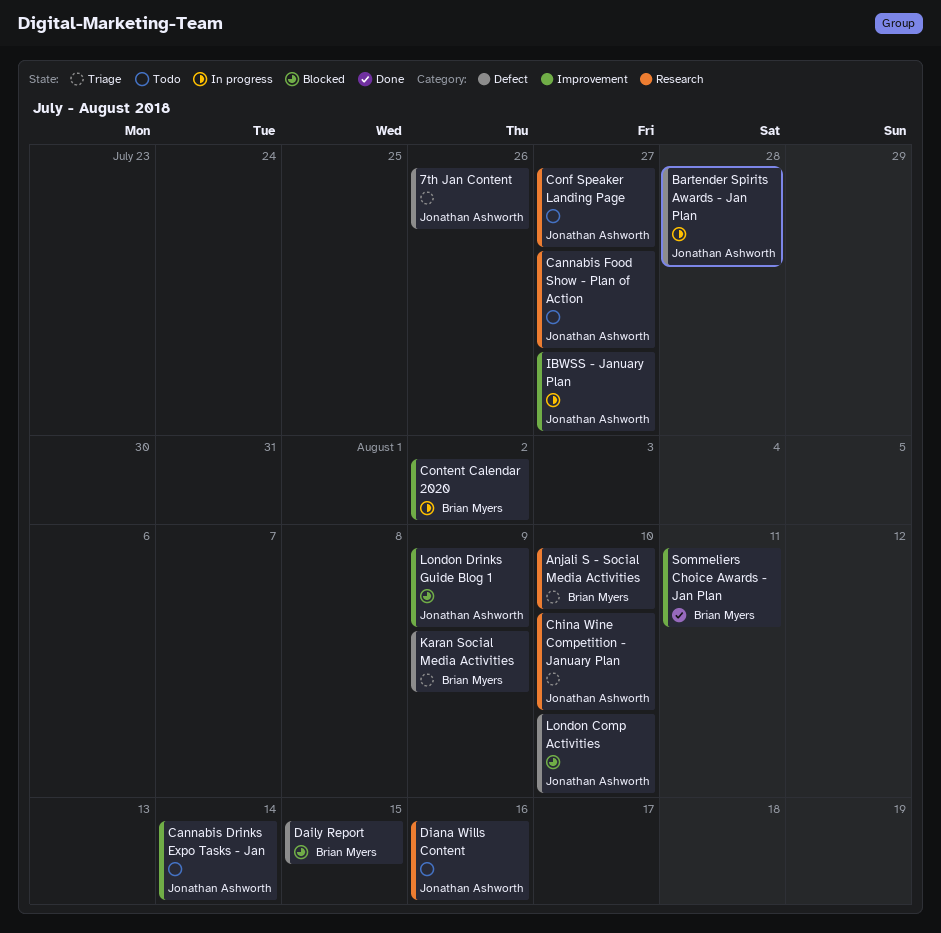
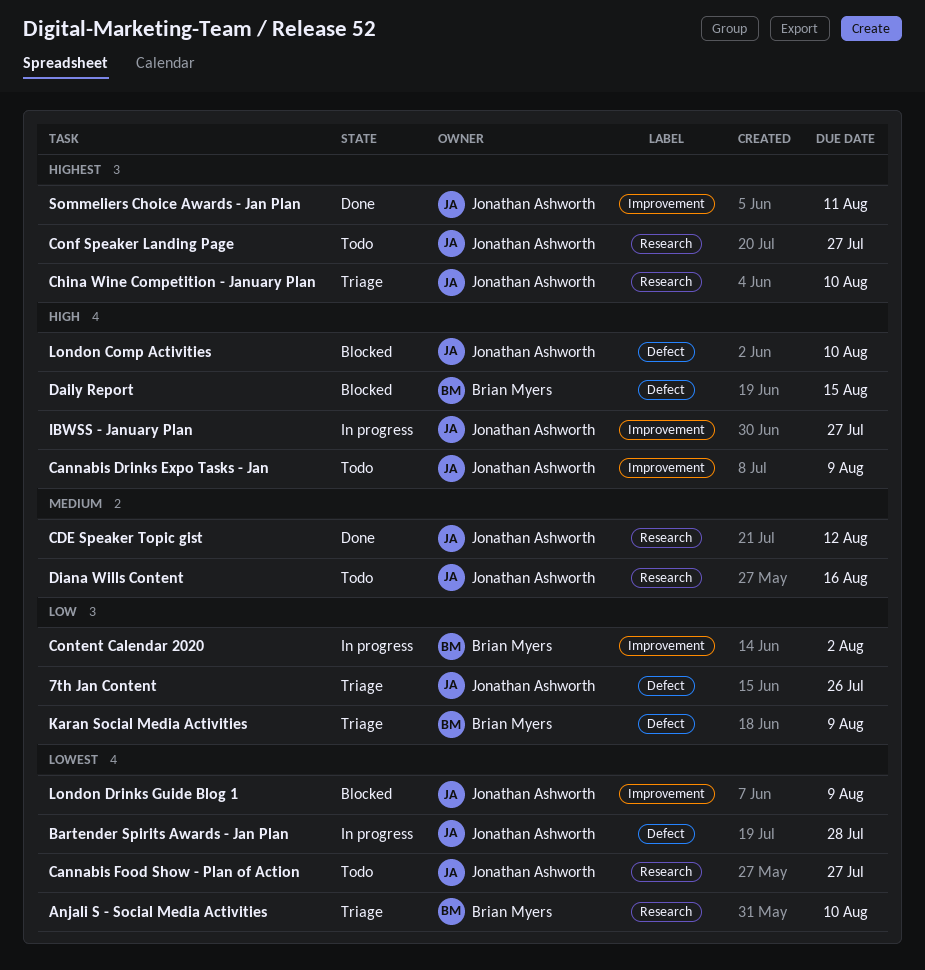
Cannabis Drinks Expo Tasks - Jan, due: Aug 14 -> Aug 9
CDE Speaker Topic gist: none -> present
Sommeliers Choice Awards - Jan Plan, owner: Brian Myers -> Jonathan Ashworth

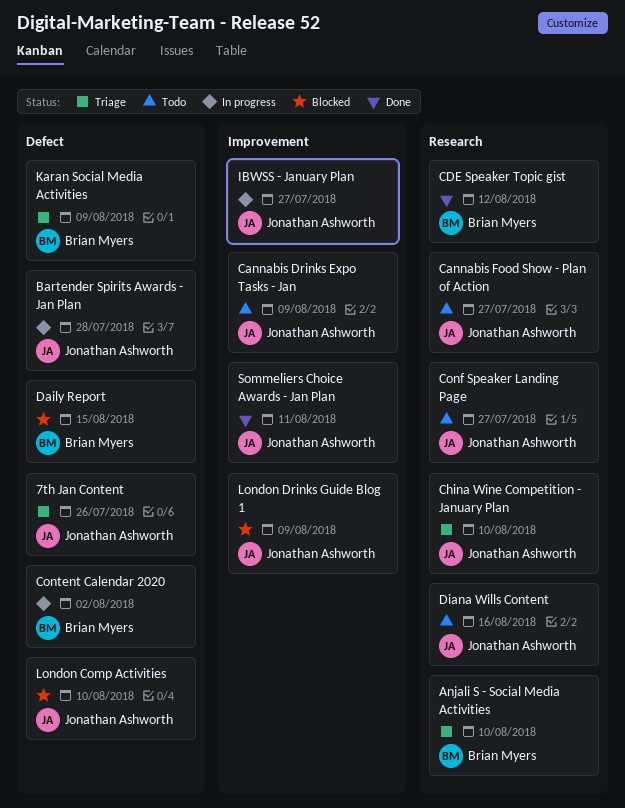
CDE Speaker Topic gist, owner: Jonathan Ashworth -> Brian Myers
Content Calendar 2020, label: Improvement -> Defect

